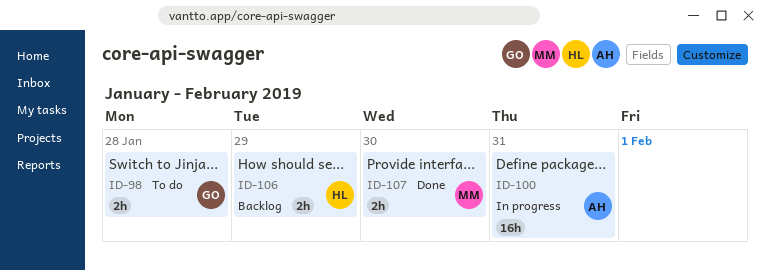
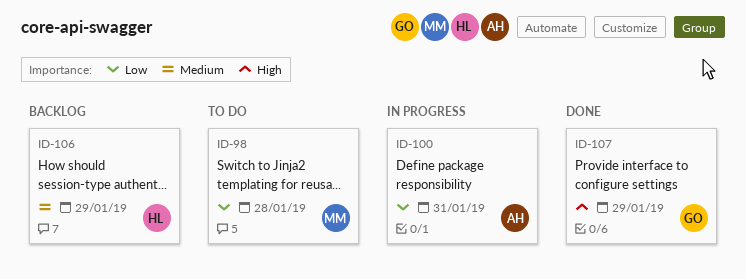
ID-98, owner: GO -> MM
ID-107, owner: MM -> GO
ID-107, day: Jan 30 -> Jan 29

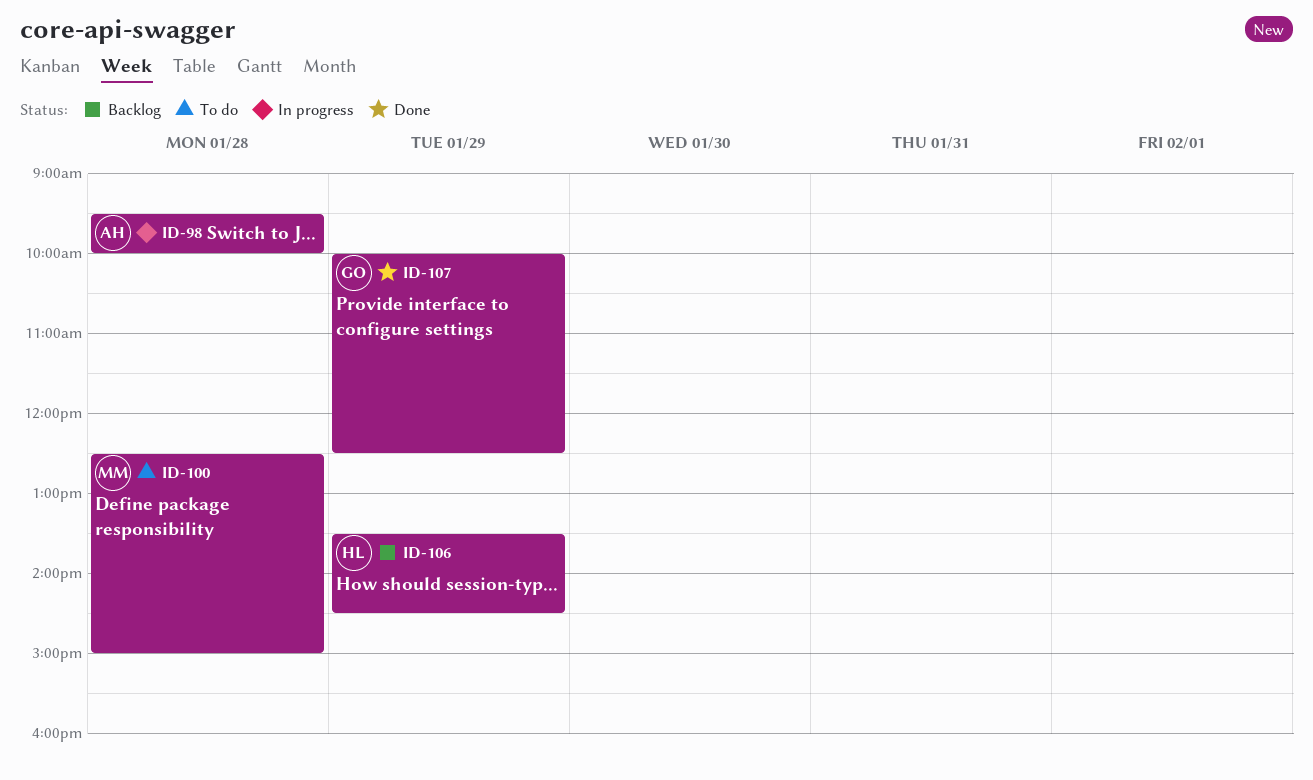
ID-98, status: To do -> In progress
ID-98, owner: MM -> AH
ID-100, status: In progress -> To do
ID-100, owner: AH -> MM
ID-100, day: Jan 31 -> Jan 28

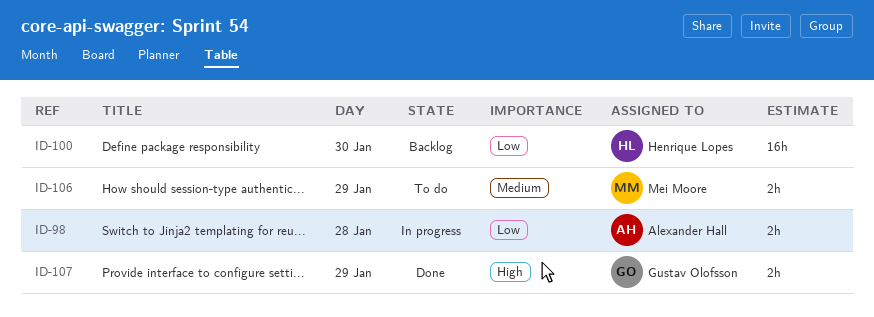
ID-100, status: To do -> Backlog
ID-100, owner: Mei Moore -> Henrique Lopes
ID-100, day: Jan 28 -> Jan 30
ID-106, status: Backlog -> To do
ID-106, owner: Henrique Lopes -> Mei Moore

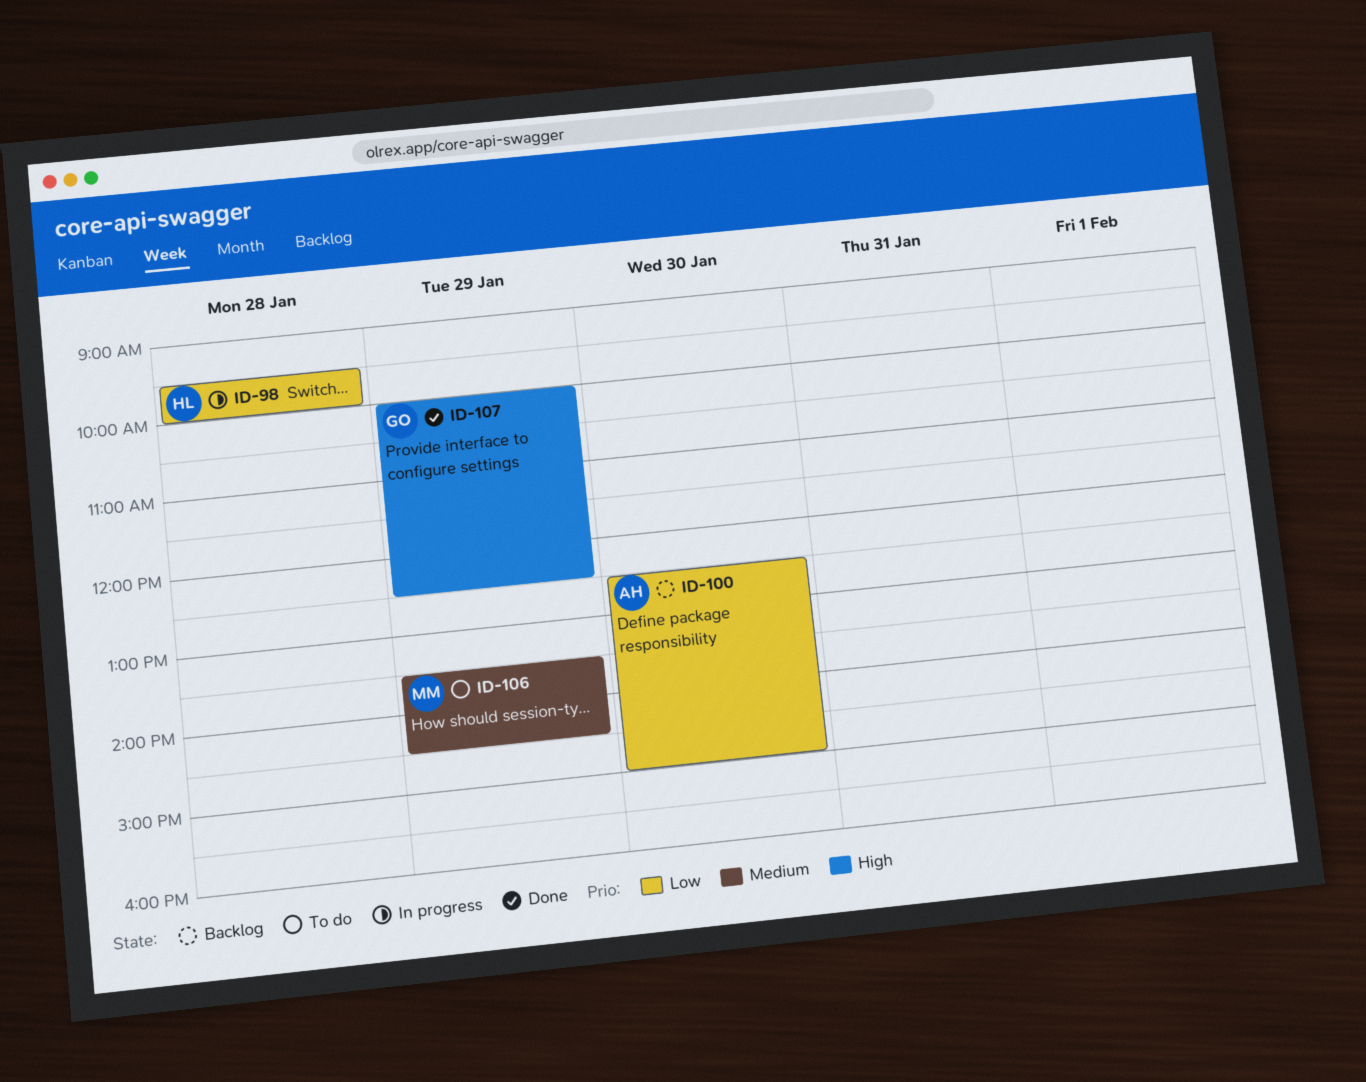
ID-98, owner: Alexander Hall -> Henrique Lopes
ID-100, owner: Henrique Lopes -> Alexander Hall

